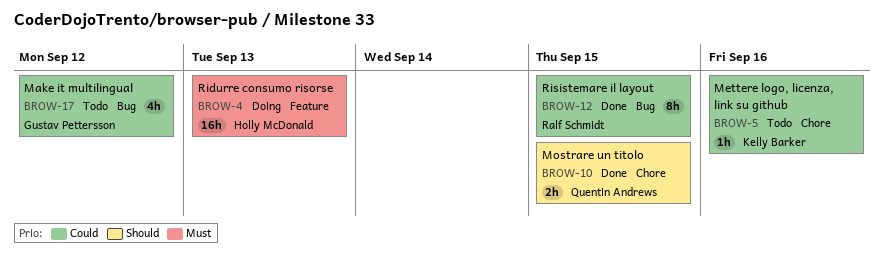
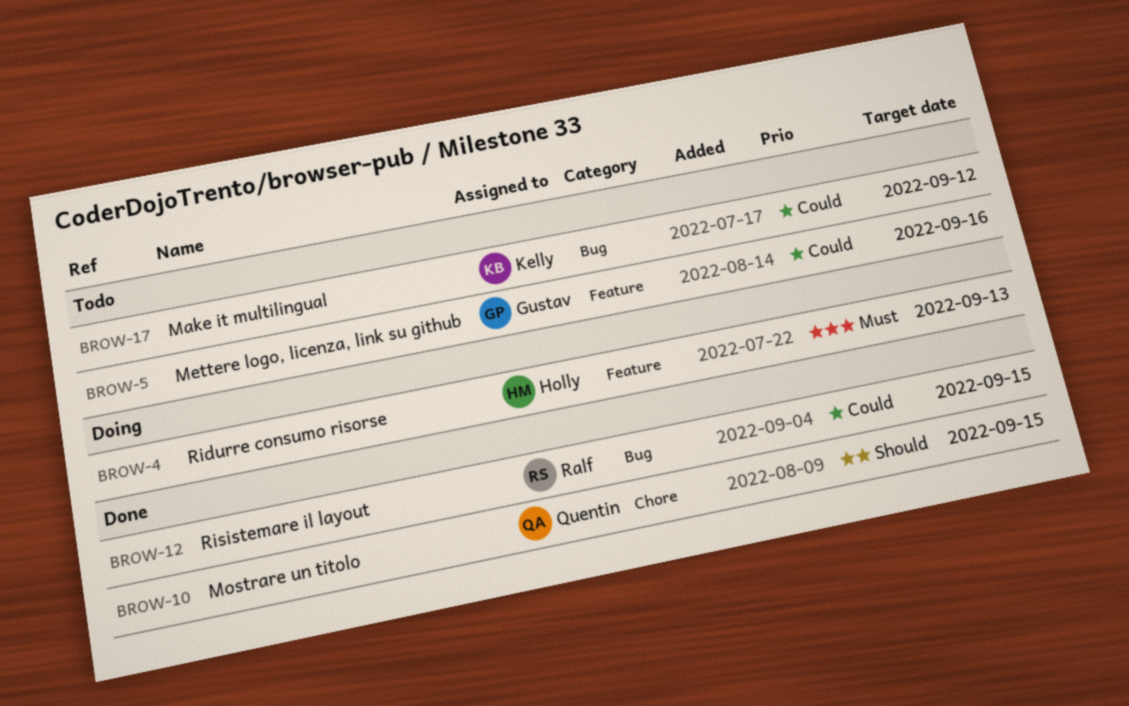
BROW-5, owner: Kelly Barker -> Gustav Pettersson
BROW-5, label: Chore -> Feature
BROW-17, owner: Gustav Pettersson -> Kelly Barker

